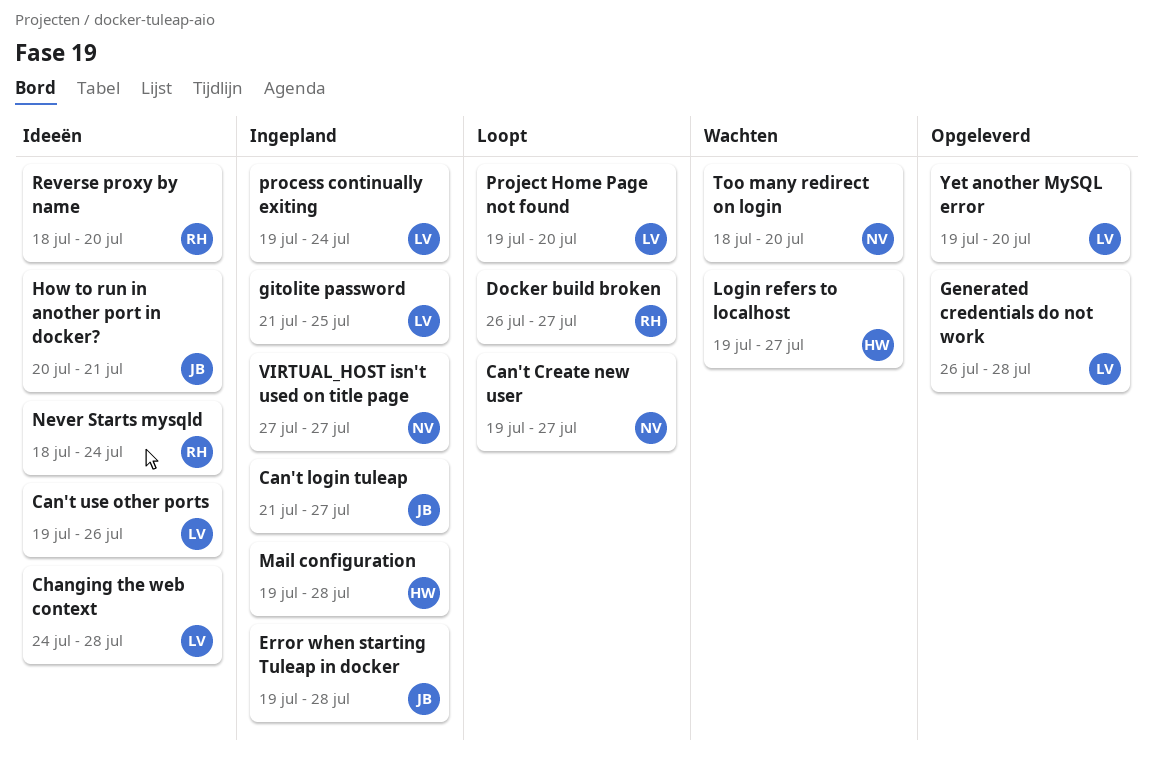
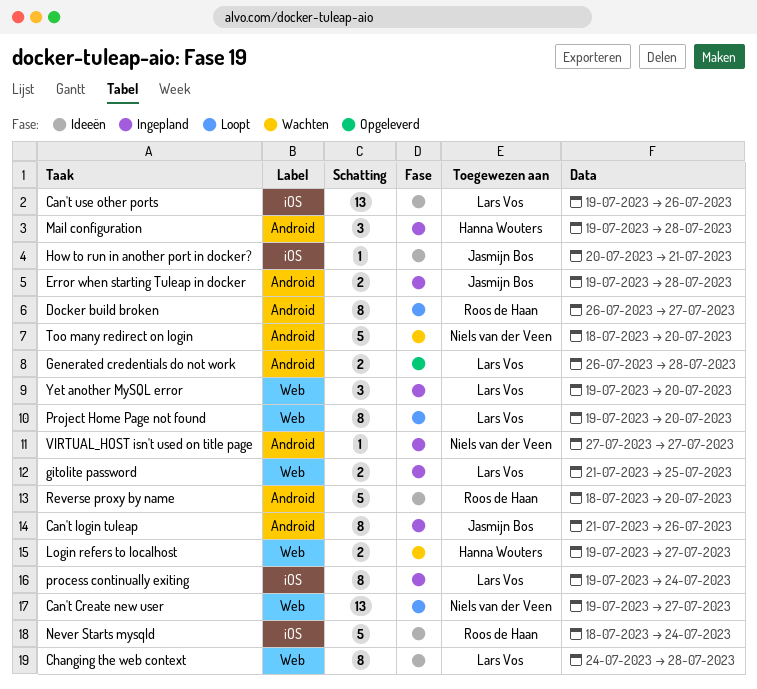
Can't login tuleap, due: Jul 27 -> Jul 26
Yet another MySQL error, status: Opgeleverd -> Ingepland

